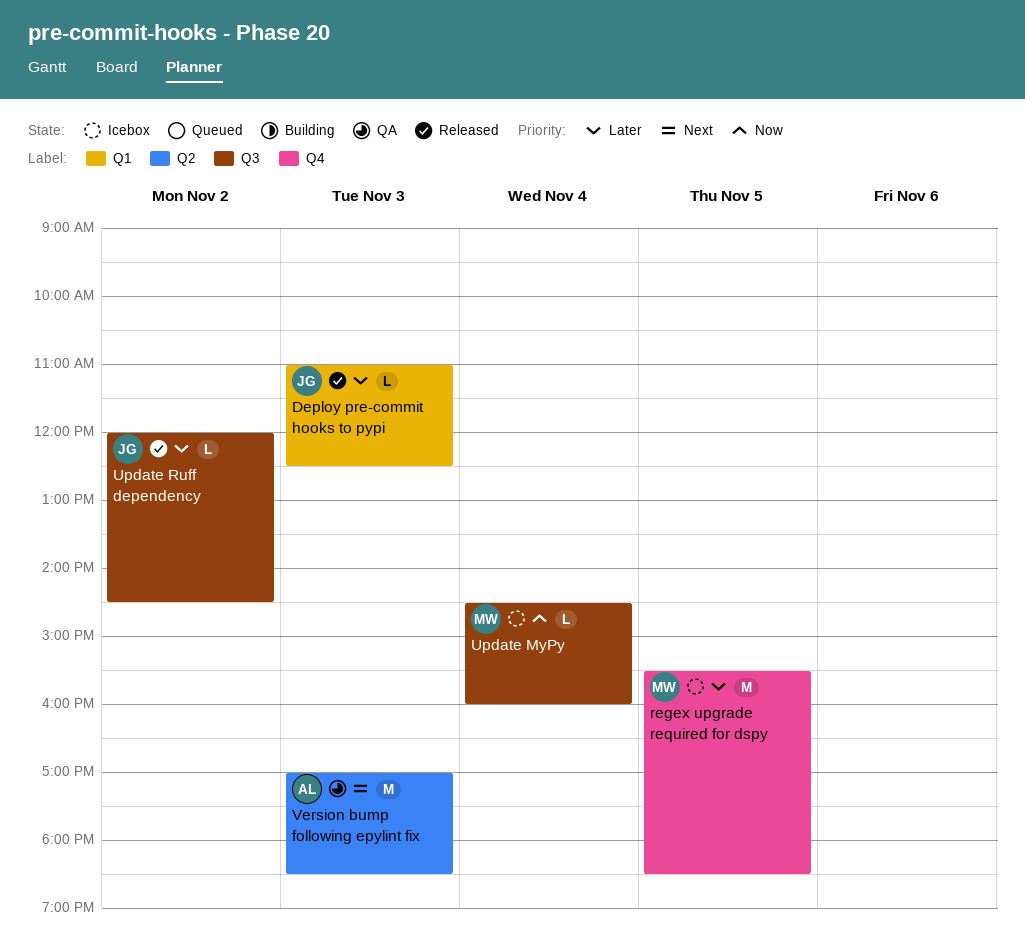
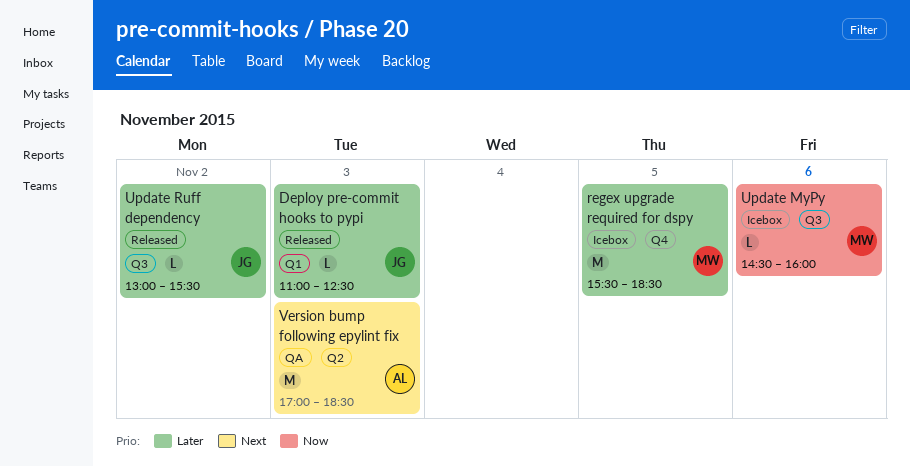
Update MyPy, day: Nov 4 -> Nov 6
Update Ruff dependency, begins: 12:00 -> 13:00
Update Ruff dependency, ends: 14:30 -> 15:30

